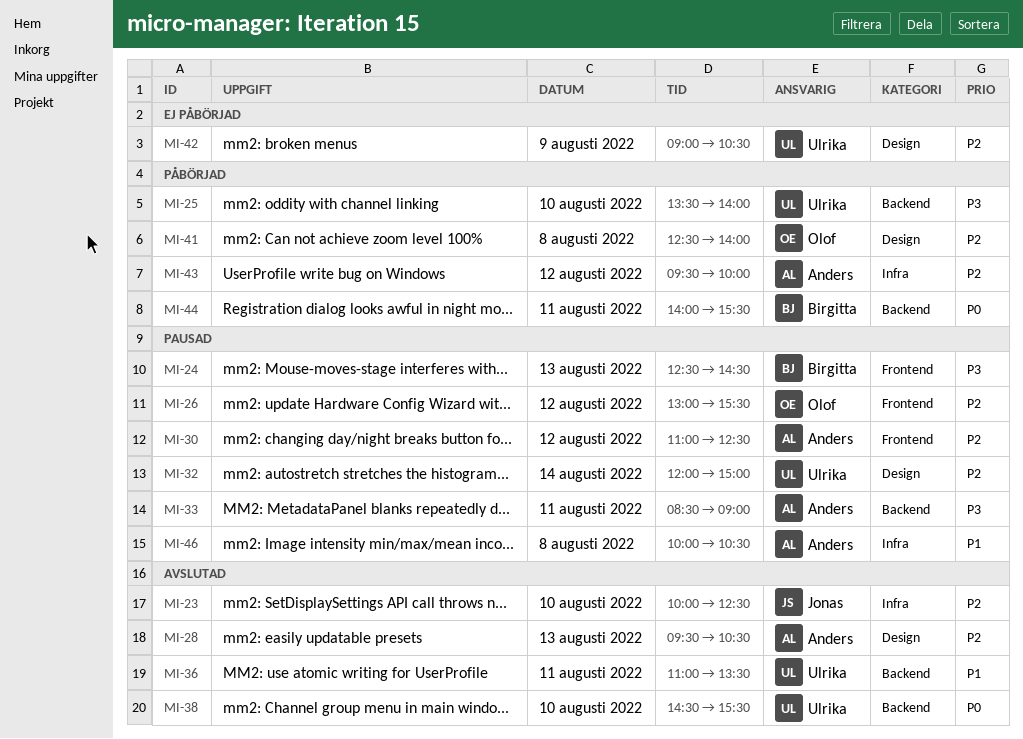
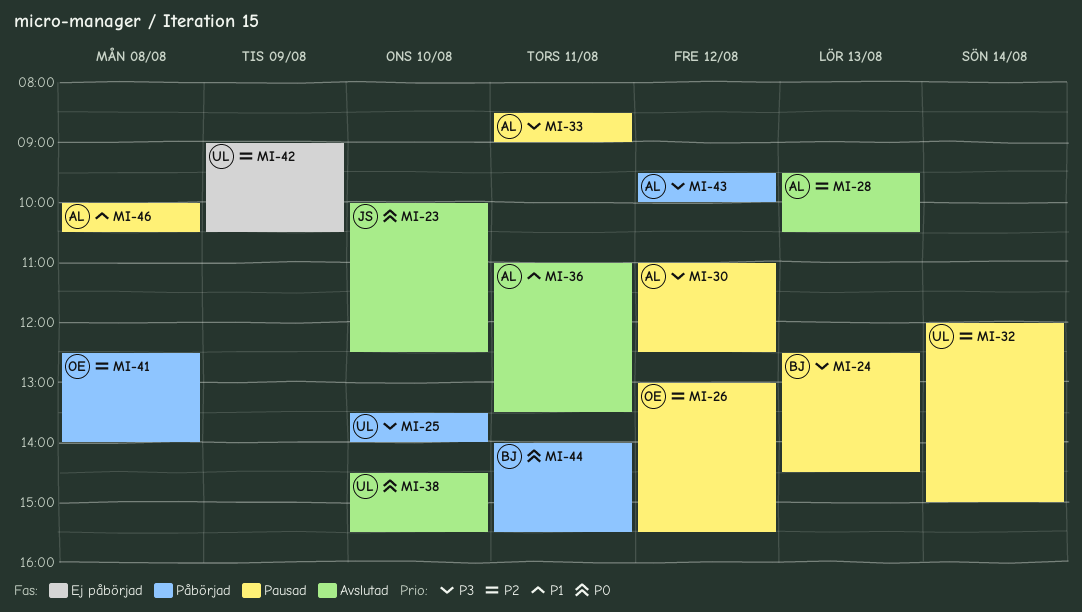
MI-23, priority: P2 -> P0
MI-30, priority: P2 -> P3
MI-36, owner: Ulrika -> Anders
MI-43, priority: P2 -> P3

